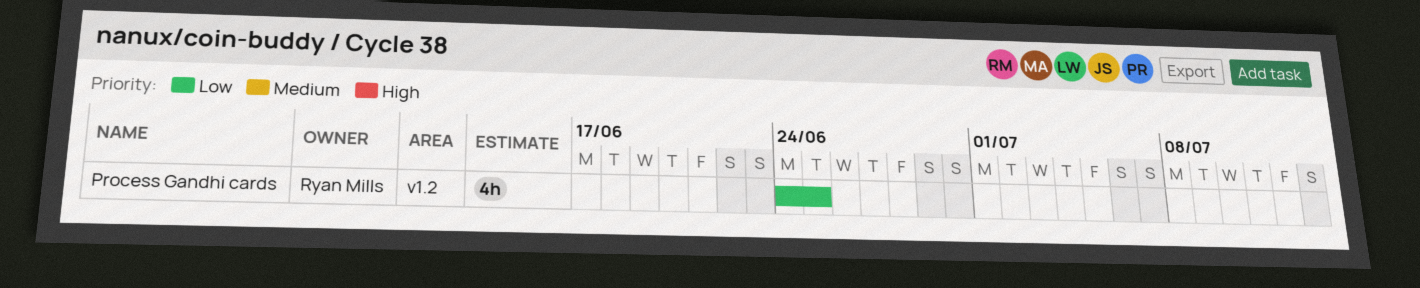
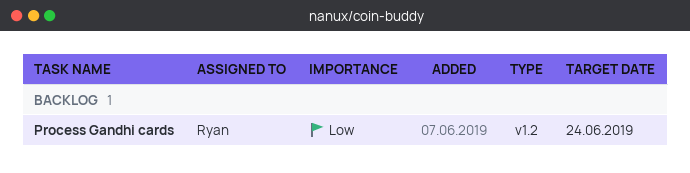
Process Gandhi cards, due: Jun 25 -> Jun 24

